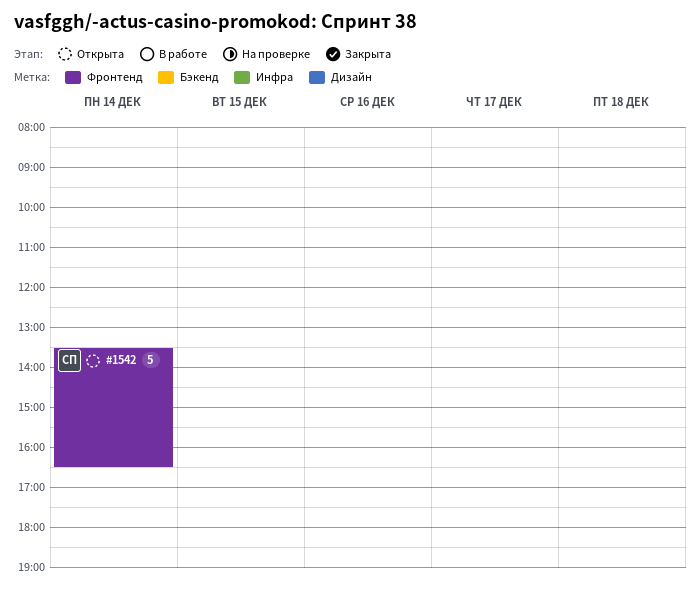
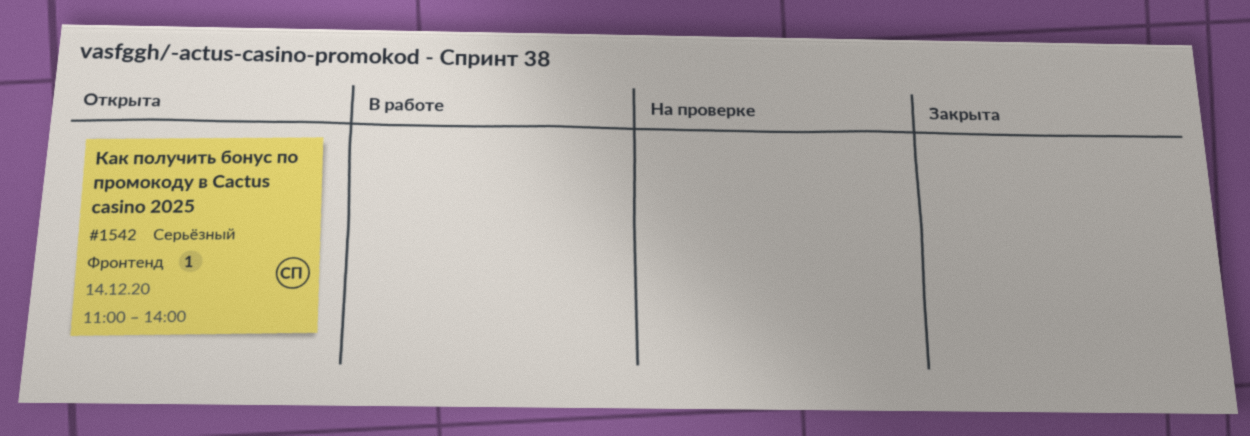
#1542, estimate: 5 -> 1
#1542, begins: 13:30 -> 11:00
#1542, ends: 16:30 -> 14:00

